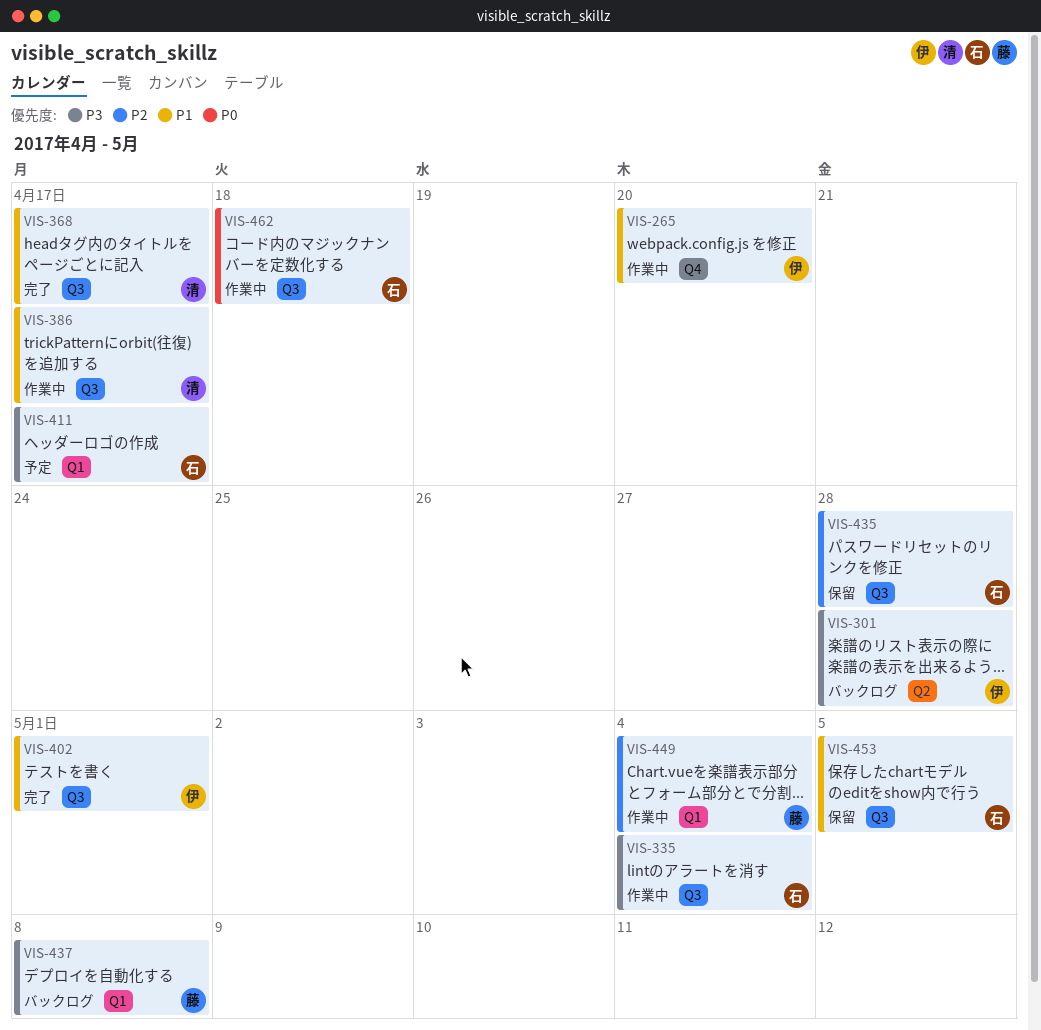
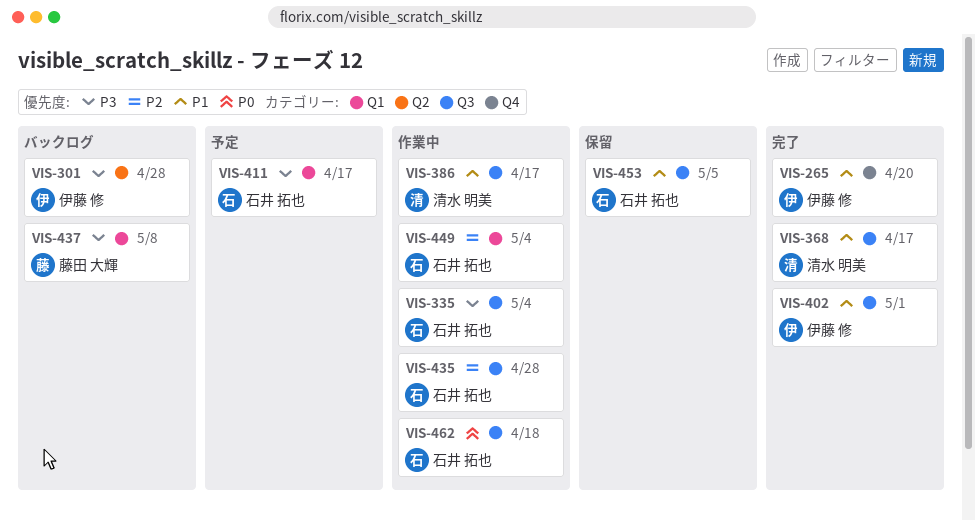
VIS-265, status: 作業中 -> 完了
VIS-435, status: 保留 -> 作業中
VIS-449, owner: 藤田 大輝 -> 石井 拓也

